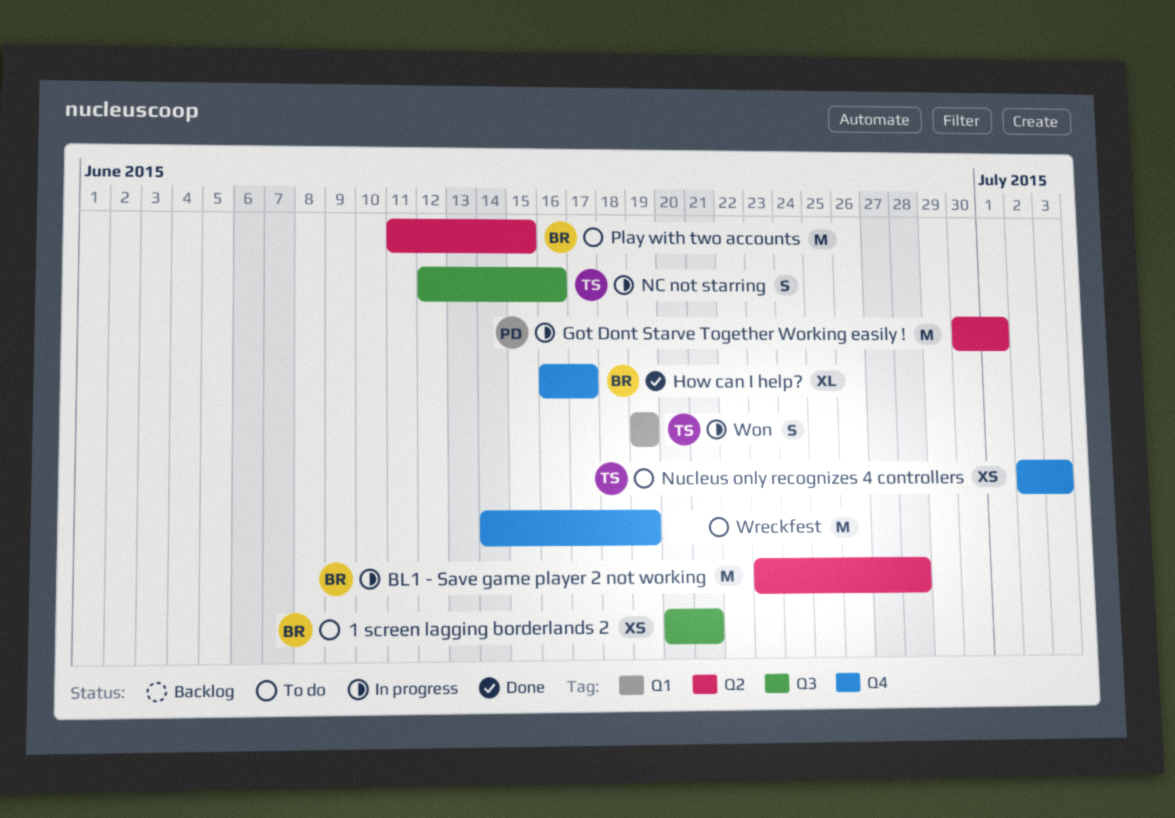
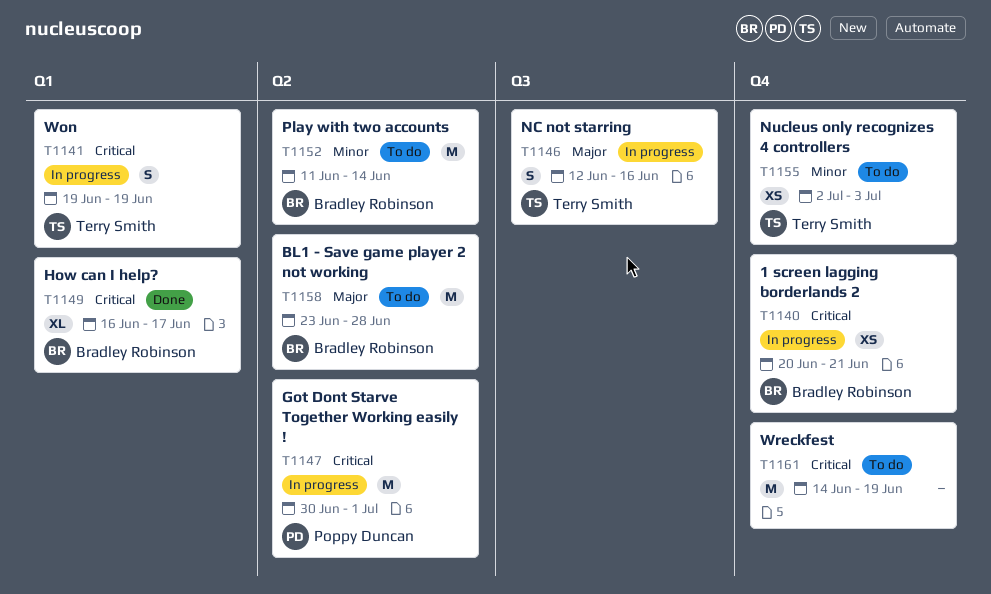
1 screen lagging borderlands 2, status: To do -> In progress
1 screen lagging borderlands 2, label: Q3 -> Q4
BL1 - Save game player 2 not working, status: In progress -> To do
How can I help?, label: Q4 -> Q1
Play with two accounts, due: Jun 15 -> Jun 14

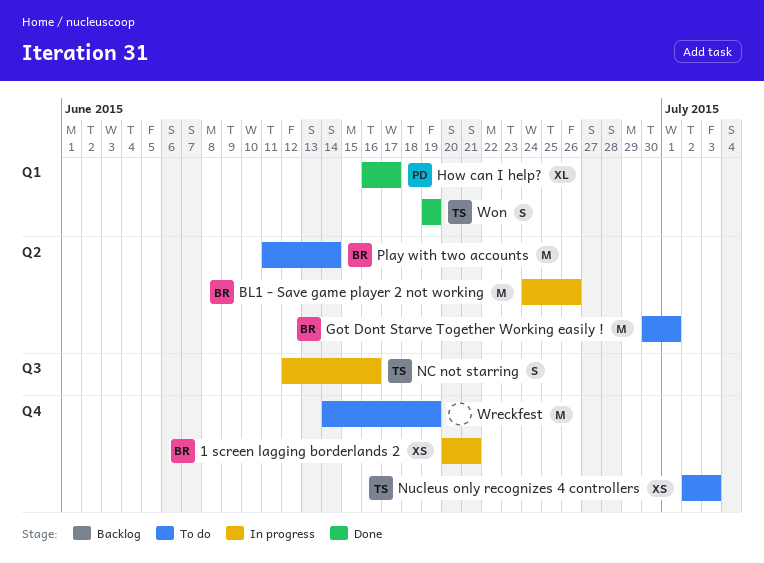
BL1 - Save game player 2 not working, status: To do -> In progress
BL1 - Save game player 2 not working, start: Jun 23 -> Jun 24
BL1 - Save game player 2 not working, due: Jun 28 -> Jun 26
Got Dont Starve Together Working easily !, status: In progress -> To do
Got Dont Starve Together Working easily !, owner: Poppy Duncan -> Bradley Robinson
How can I help?, owner: Bradley Robinson -> Poppy Duncan
Won, status: In progress -> Done

